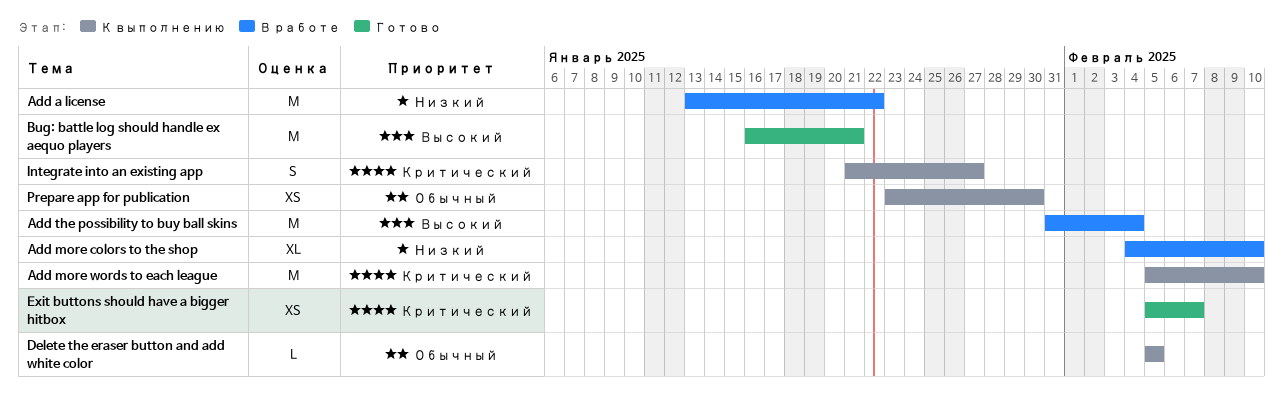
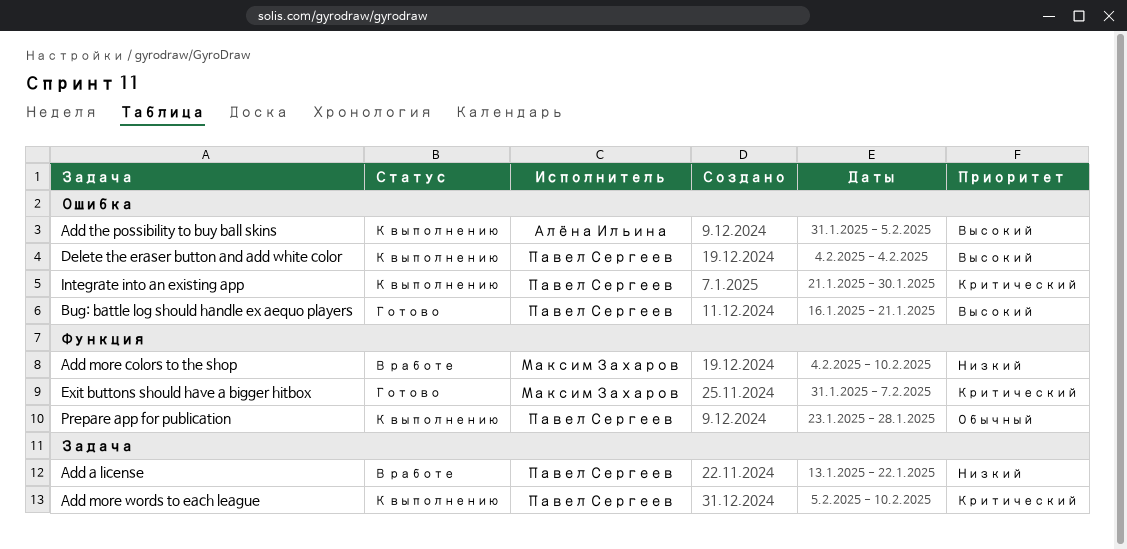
Add the possibility to buy ball skins, status: В работе -> К выполнению
Add the possibility to buy ball skins, due: Feb 4 -> Feb 5
Delete the eraser button and add white color, priority: Обычный -> Высокий
Delete the eraser button and add white color, start: Feb 5 -> Feb 4
Delete the eraser button and add white color, due: Feb 5 -> Feb 4
Exit buttons should have a bigger hitbox, start: Feb 5 -> Jan 31
Integrate into an existing app, due: Jan 27 -> Jan 30
Prepare app for publication, due: Jan 30 -> Jan 28

